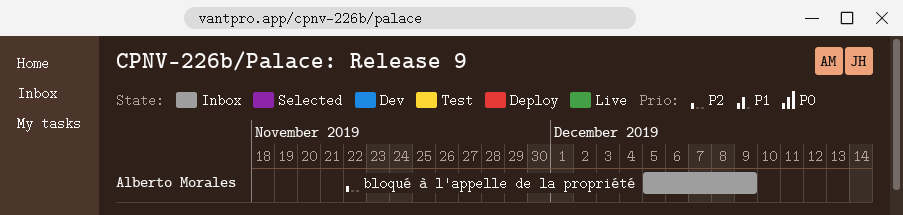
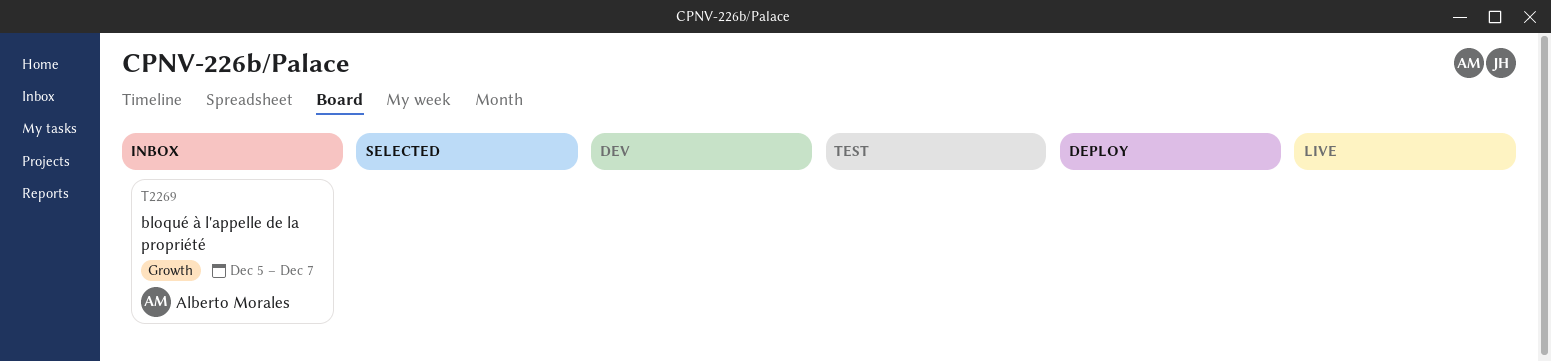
bloqué à l'appelle de la propriété, due: Dec 9 -> Dec 7

